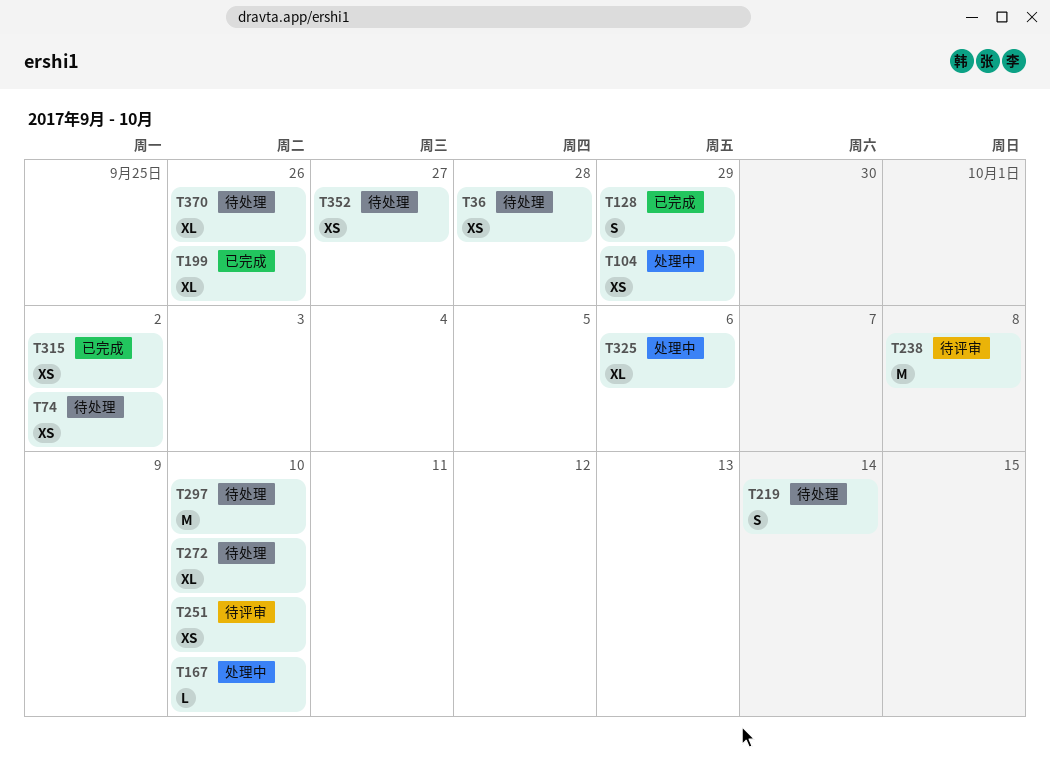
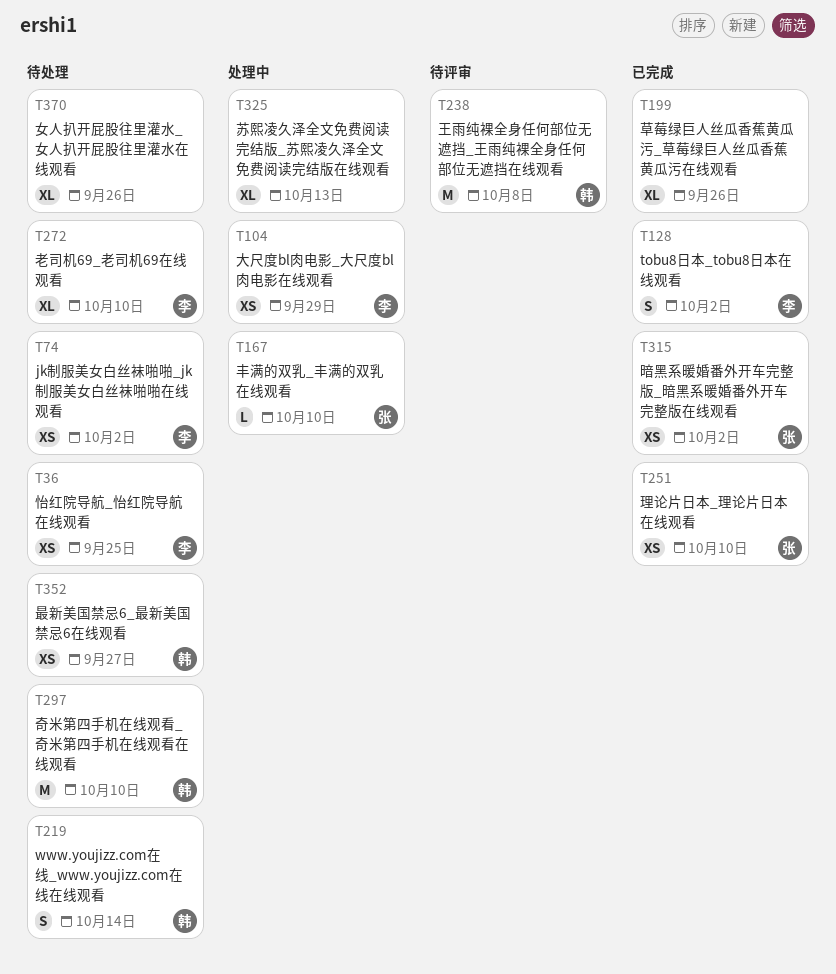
T36, due: Sep 28 -> Sep 25
T128, due: Sep 29 -> Oct 2
T251, status: 待评审 -> 已完成
T325, due: Oct 6 -> Oct 13

